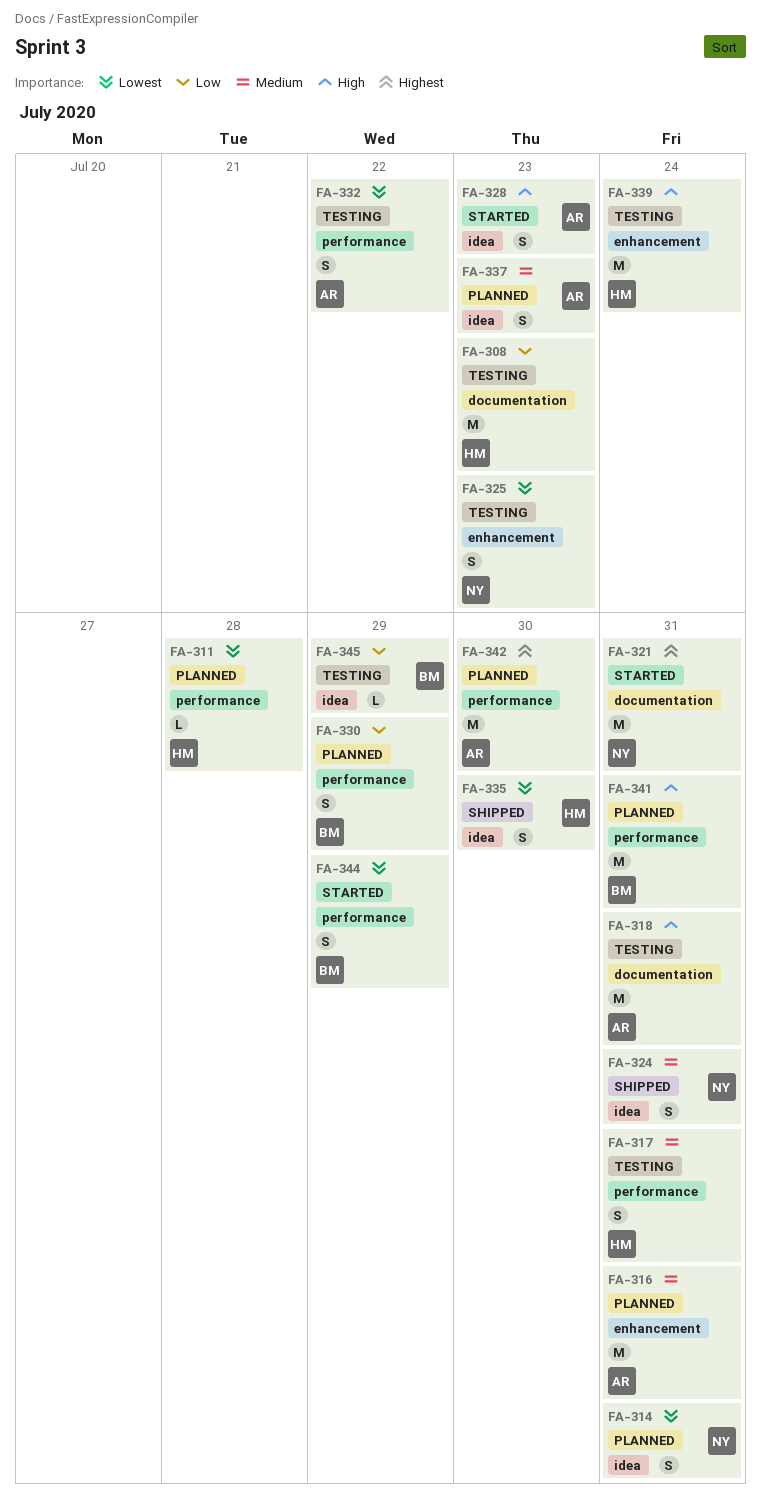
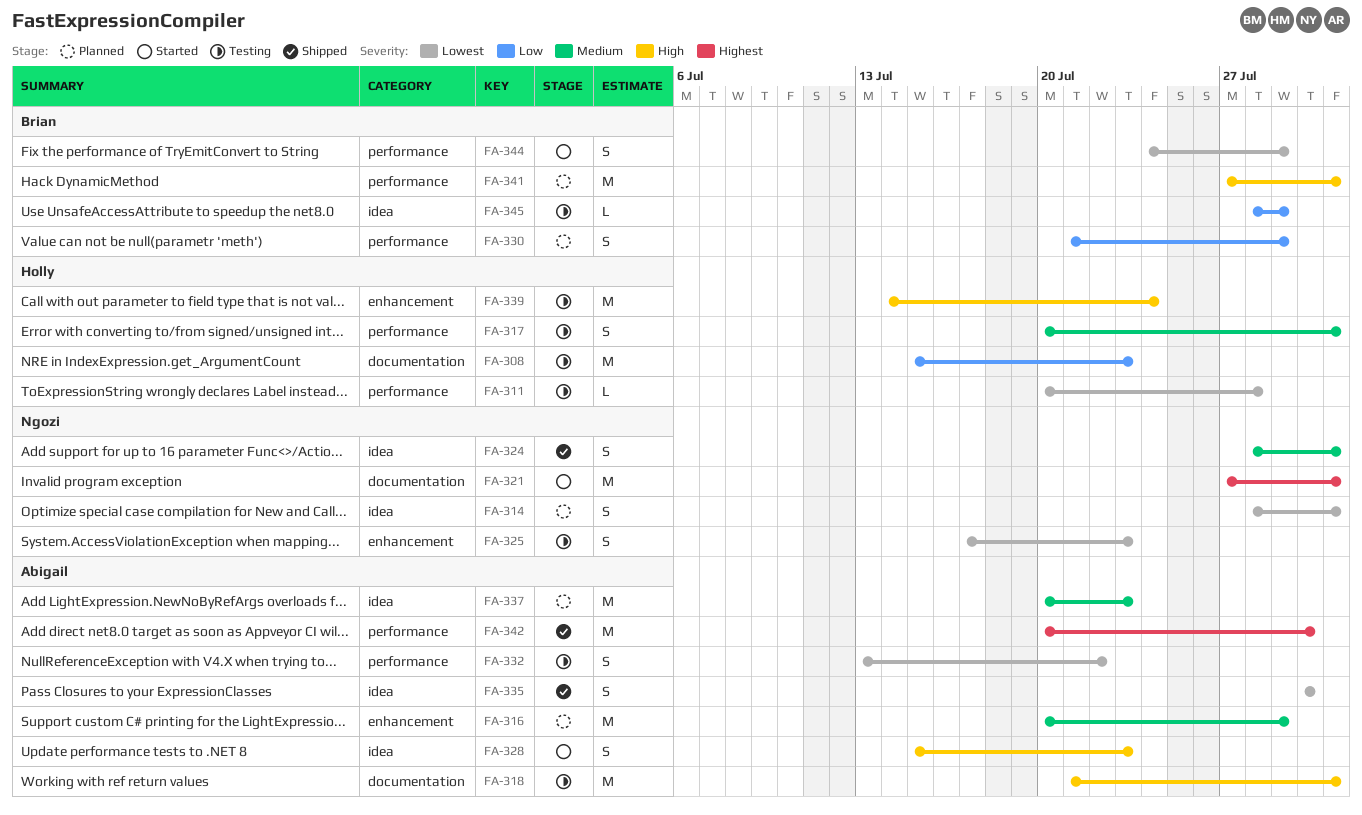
FA-311, status: Planned -> Testing
FA-316, due: Jul 31 -> Jul 29
FA-335, owner: Holly -> Abigail
FA-337, estimate: S -> M
FA-342, status: Planned -> Shipped

